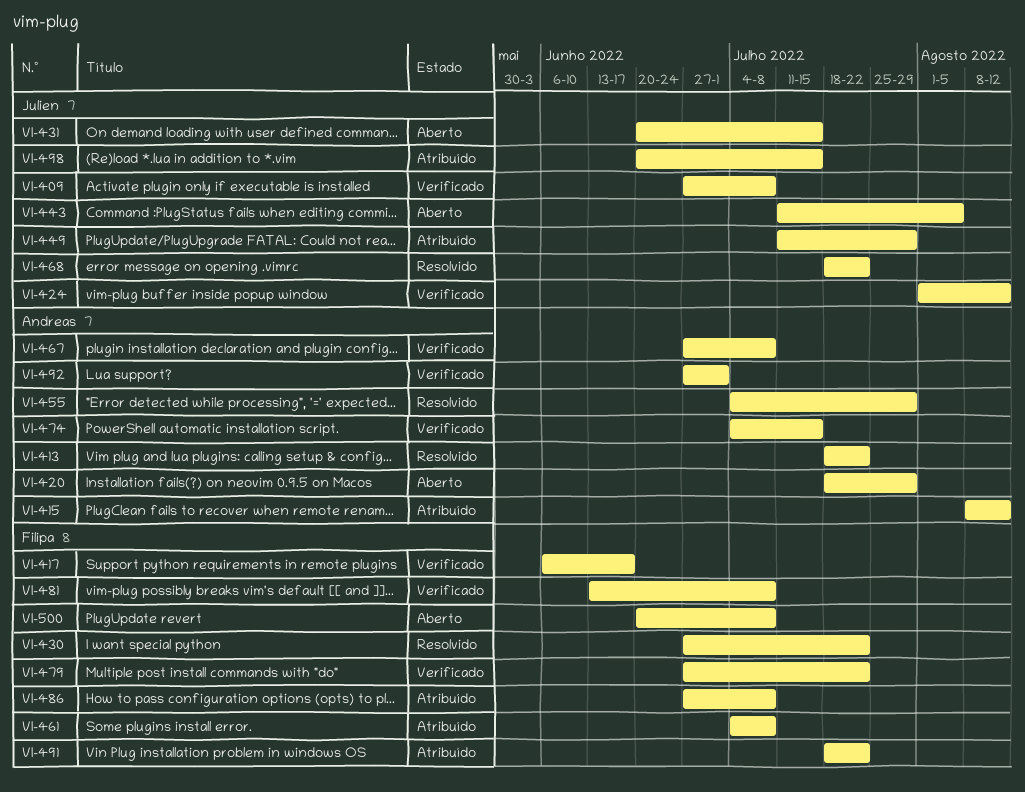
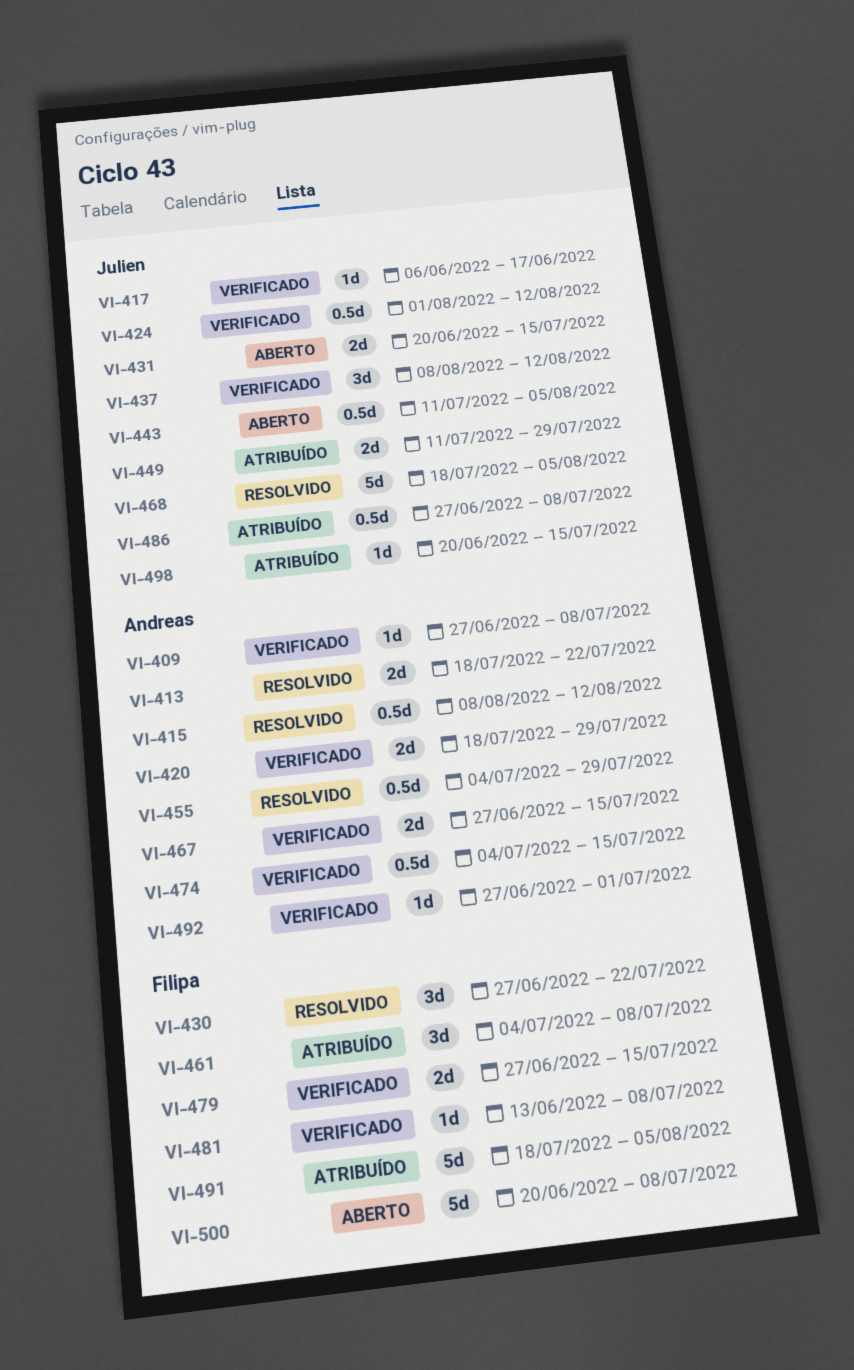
VI-409, owner: Julien -> Andreas
VI-415, status: Atribuído -> Resolvido
VI-417, owner: Filipa -> Julien
VI-420, status: Aberto -> Verificado
VI-437: none -> present
VI-467, due: Jul 8 -> Jul 15
VI-468, due: Jul 22 -> Aug 5
VI-479, due: Jul 22 -> Jul 15
VI-486, owner: Filipa -> Julien
VI-491, due: Jul 22 -> Aug 5

